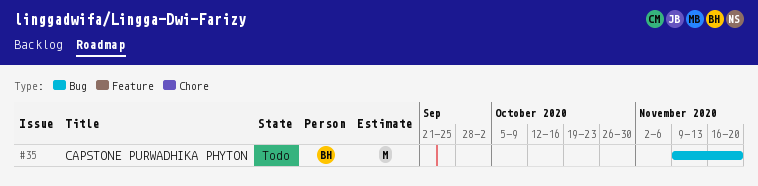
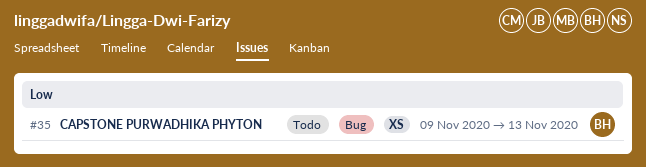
#35, estimate: M -> XS
#35, due: Nov 20 -> Nov 13

